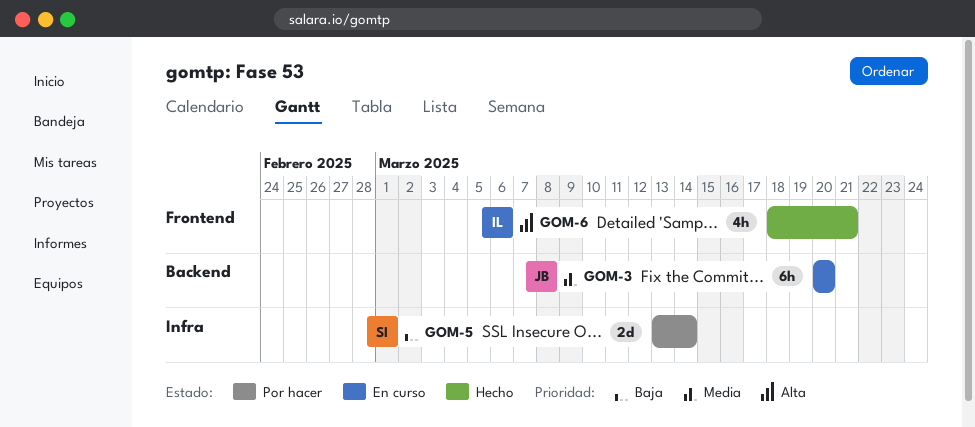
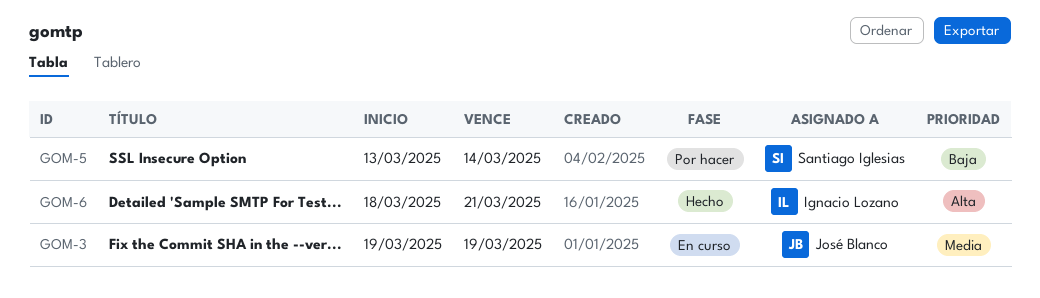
GOM-3, start: Mar 20 -> Mar 19
GOM-3, due: Mar 20 -> Mar 19

